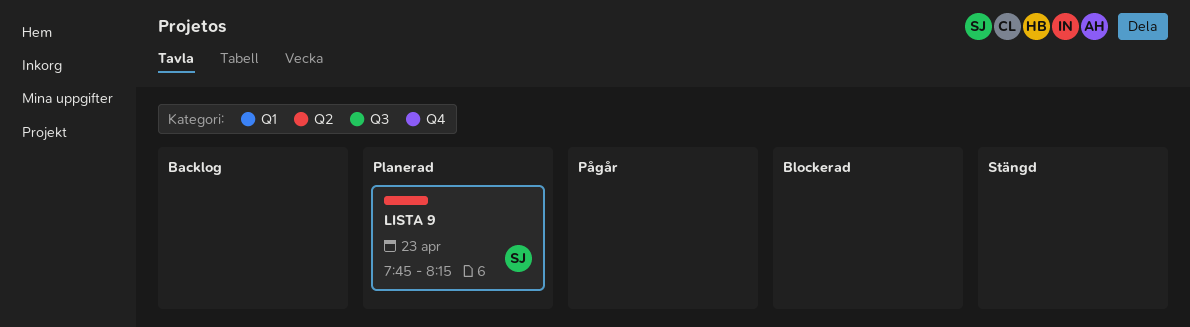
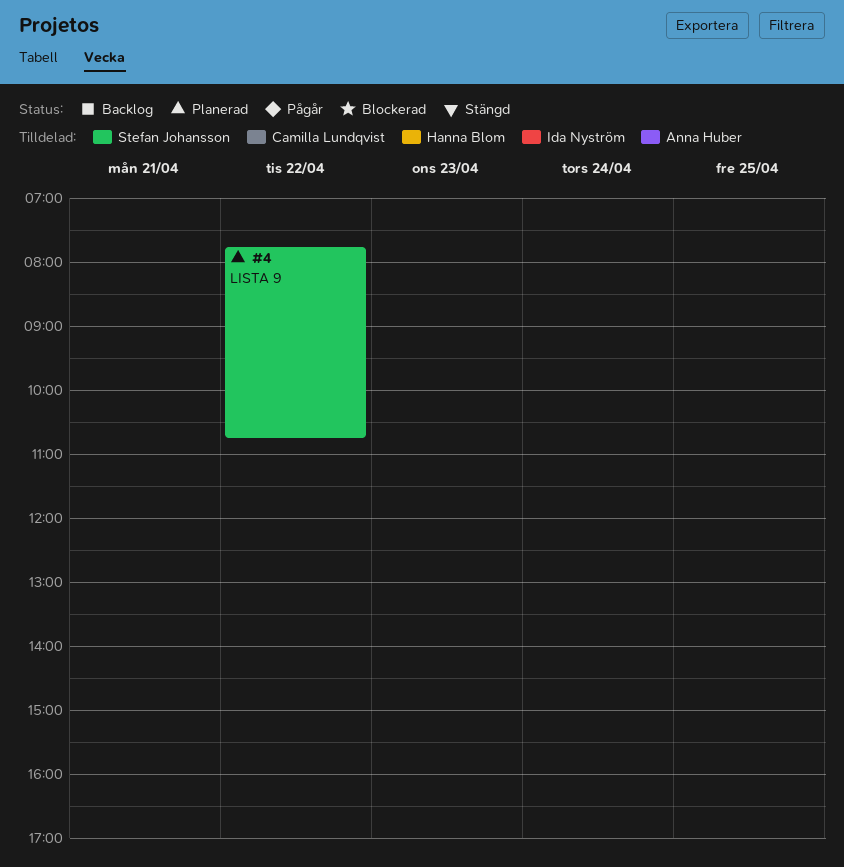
LISTA 9, day: Apr 23 -> Apr 22
LISTA 9, ends: 08:15 -> 10:45

